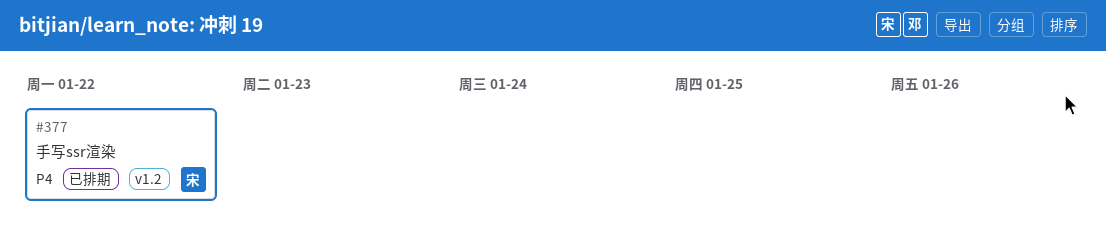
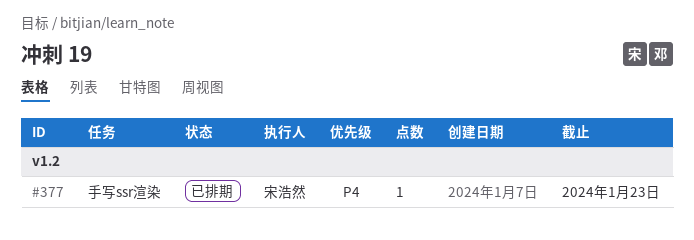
#377, due: Jan 22 -> Jan 23

